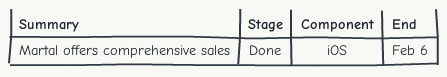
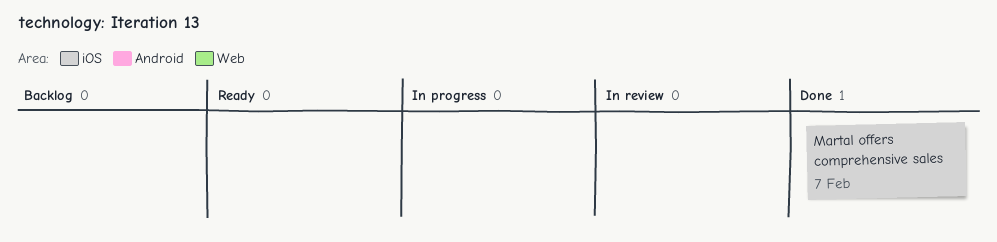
Martal offers comprehensive sales, due: Feb 6 -> Feb 7

